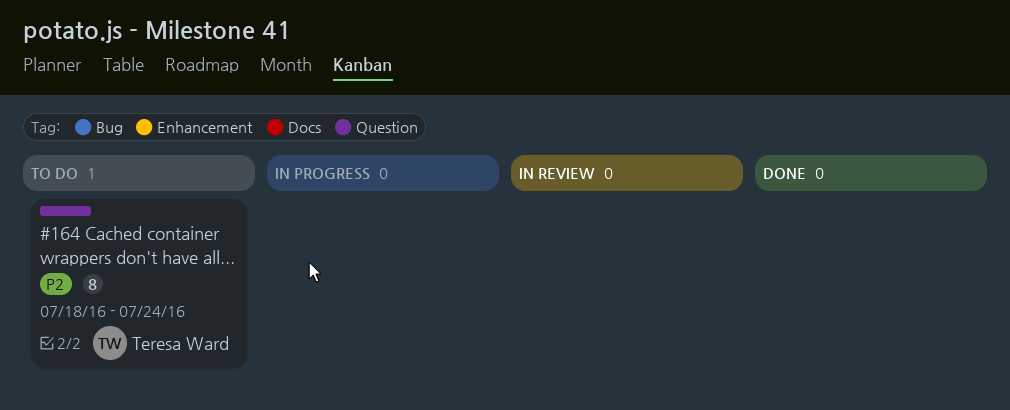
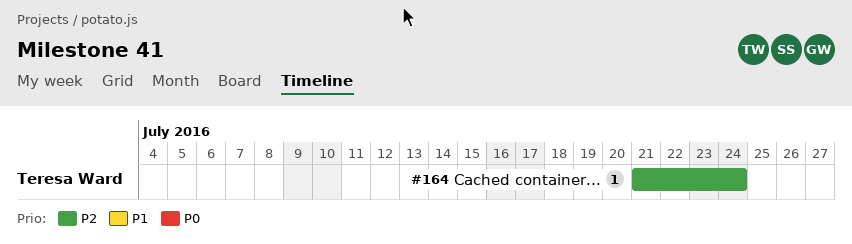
#164, estimate: 8 -> 1
#164, start: Jul 18 -> Jul 21

